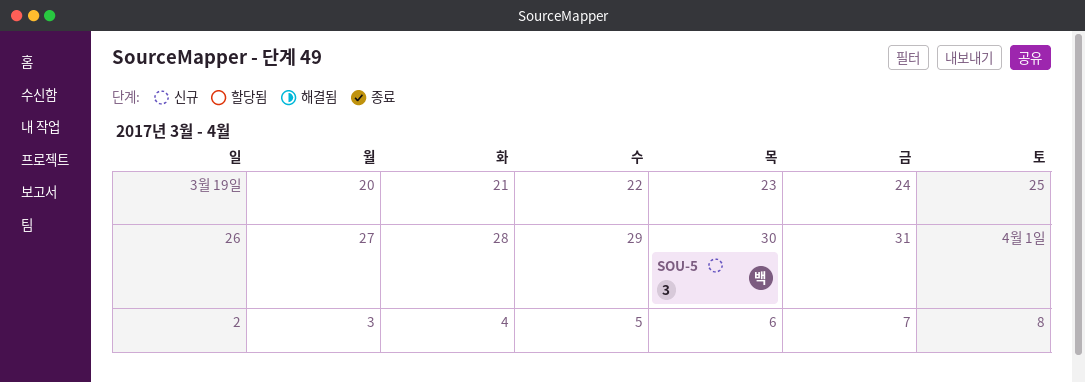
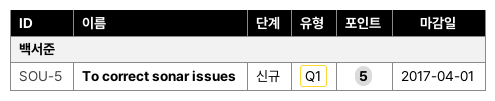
SOU-5, estimate: 3 -> 5
SOU-5, due: Mar 30 -> Apr 1

